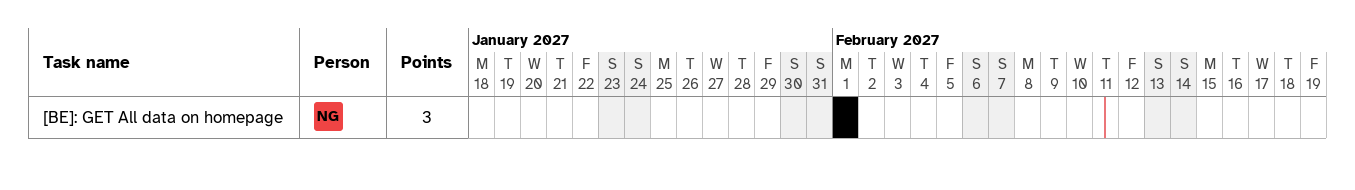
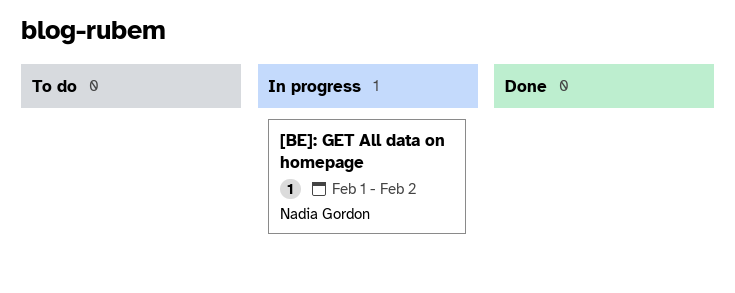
[BE]: GET All data on homepage, estimate: 3 -> 1
[BE]: GET All data on homepage, due: Feb 1 -> Feb 2

